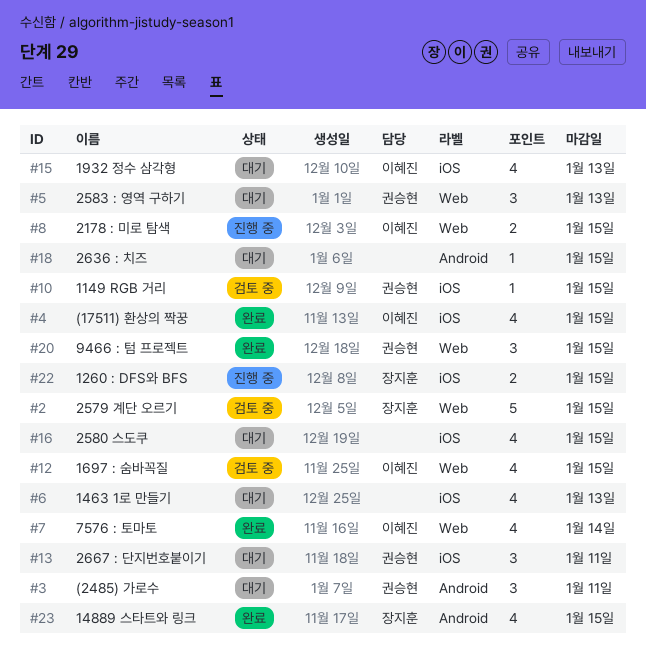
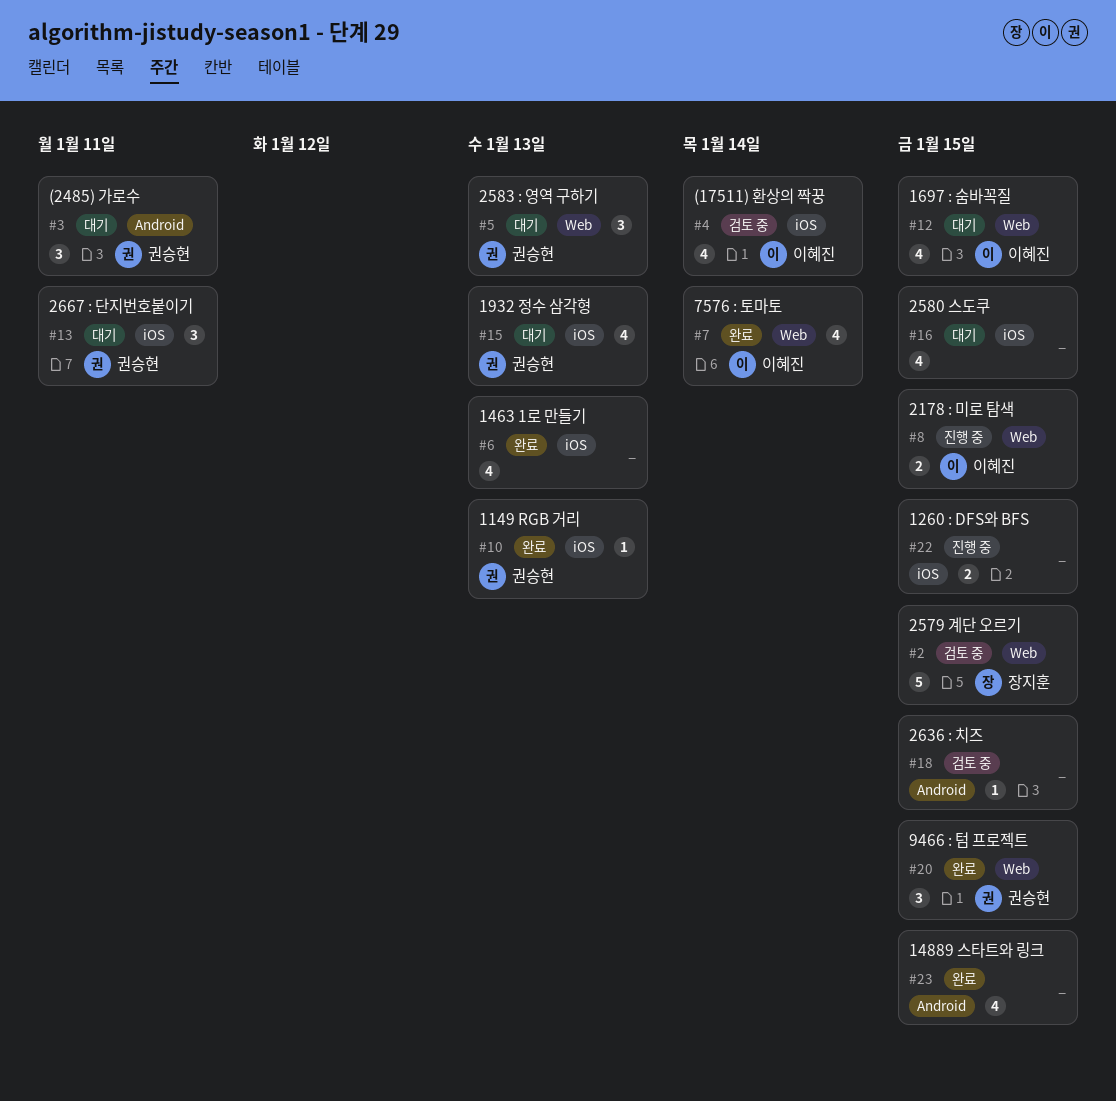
#4, status: 완료 -> 검토 중
#4, due: Jan 15 -> Jan 14
#6, status: 대기 -> 완료
#10, status: 검토 중 -> 완료
#10, due: Jan 15 -> Jan 13
#12, status: 검토 중 -> 대기
#15, owner: 이혜진 -> 권승현
#18, status: 대기 -> 검토 중
#22, owner: 장지훈 -> none
#23, owner: 장지훈 -> none

